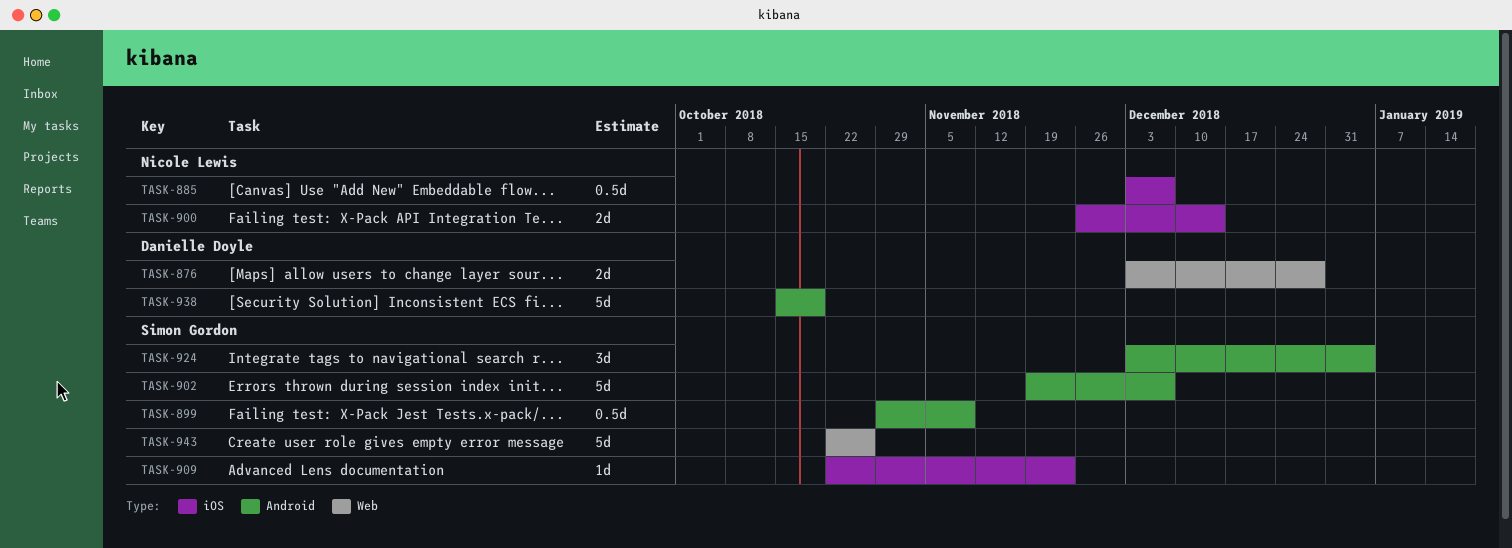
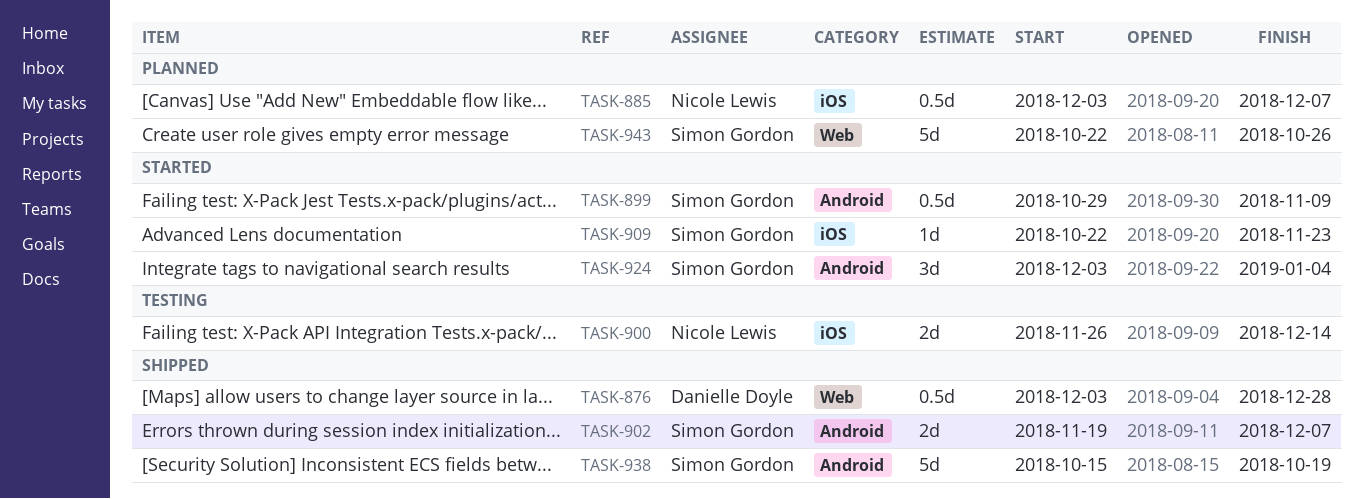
TASK-876, estimate: 2d -> 0.5d
TASK-902, estimate: 5d -> 2d
TASK-938, owner: Danielle Doyle -> Simon Gordon

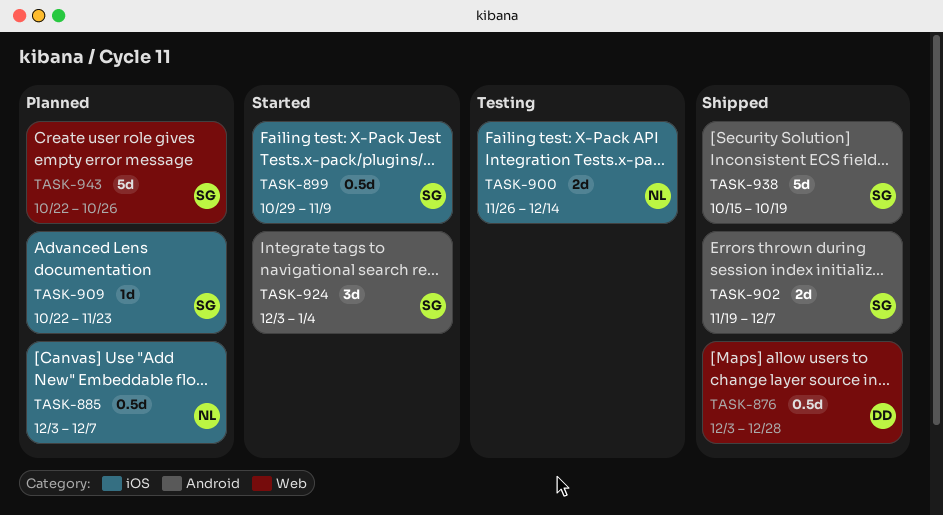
TASK-899, label: Android -> iOS
TASK-909, status: Started -> Planned

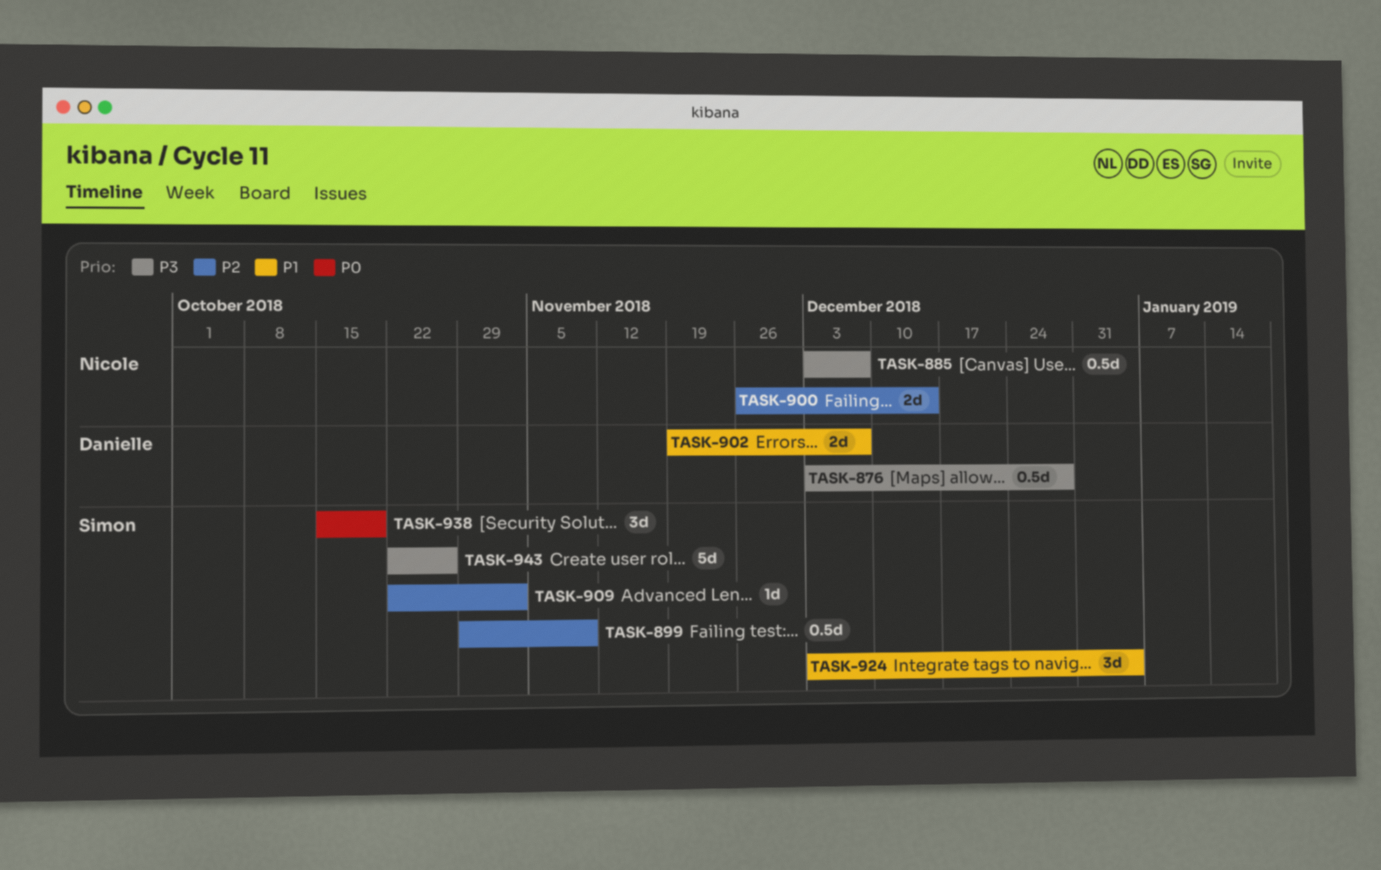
TASK-902, owner: Simon -> Danielle
TASK-909, due: Nov 23 -> Nov 2
TASK-938, estimate: 5d -> 3d

